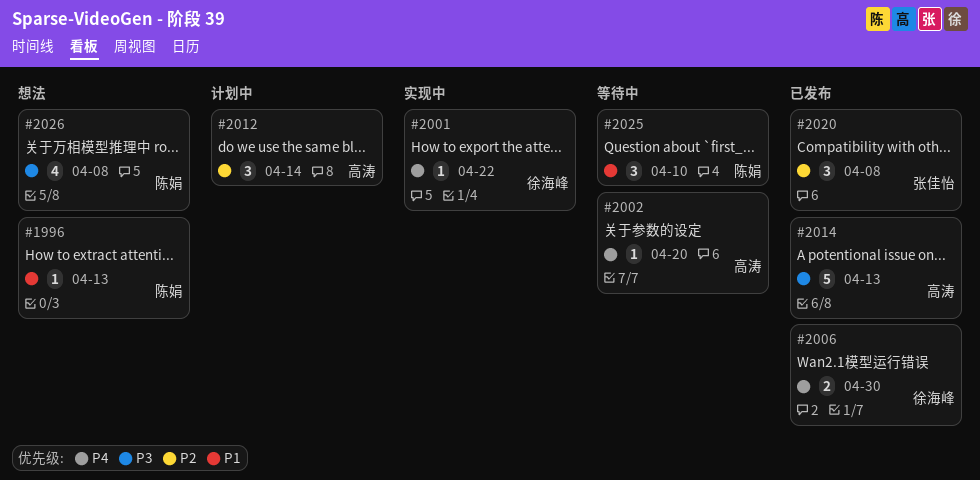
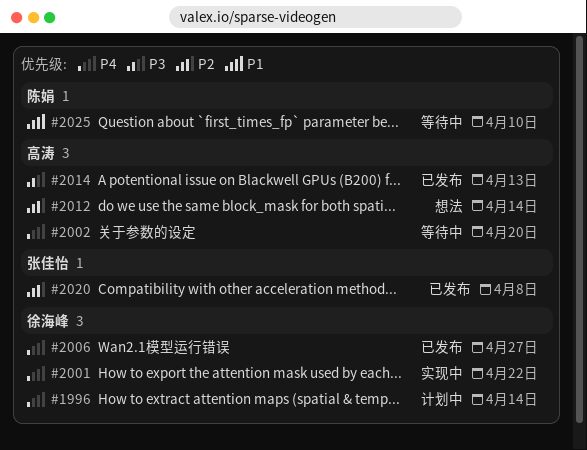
#1996, status: 想法 -> 计划中
#1996, owner: 陈娟 -> 徐海峰
#1996, priority: P1 -> P4
#1996, due: Apr 13 -> Apr 14
#2006, due: Apr 30 -> Apr 27
#2012, status: 计划中 -> 想法
#2026: present -> none

